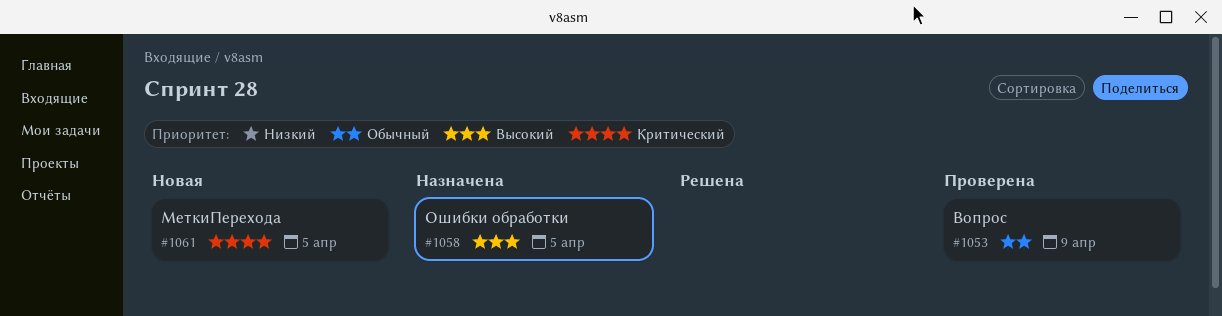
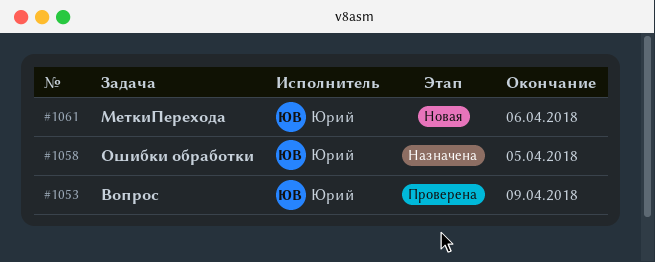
#1061, due: Apr 5 -> Apr 6

